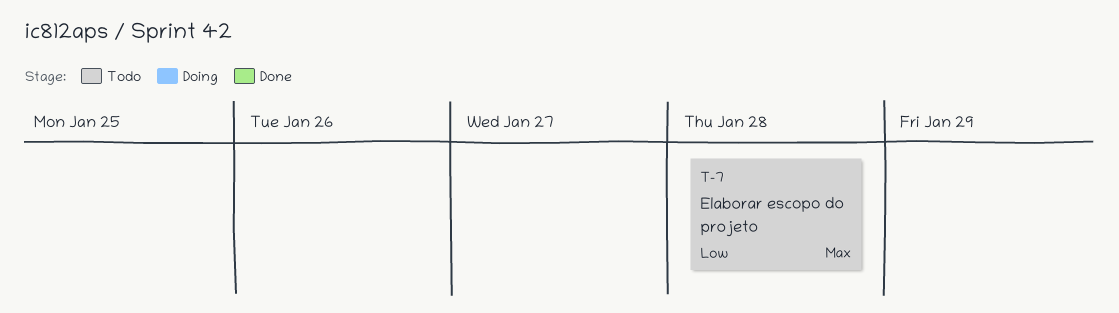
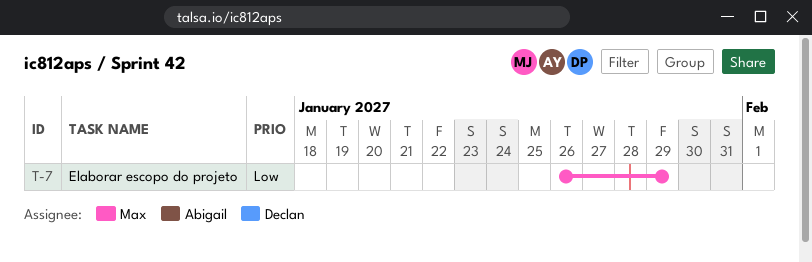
T-7, due: Jan 28 -> Jan 29

